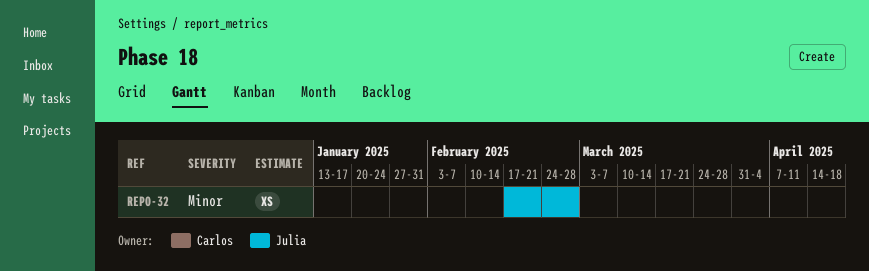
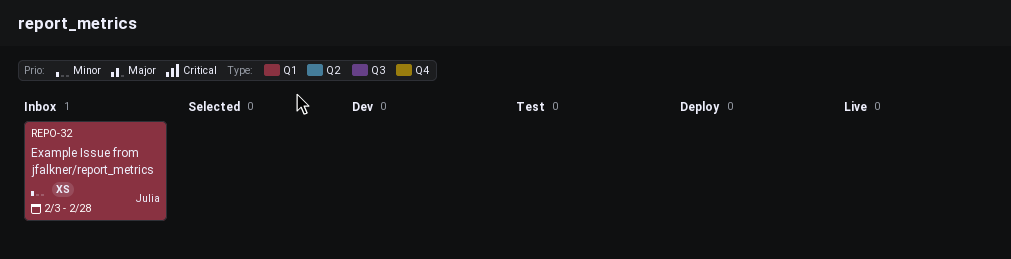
REPO-32, start: Feb 17 -> Feb 3

